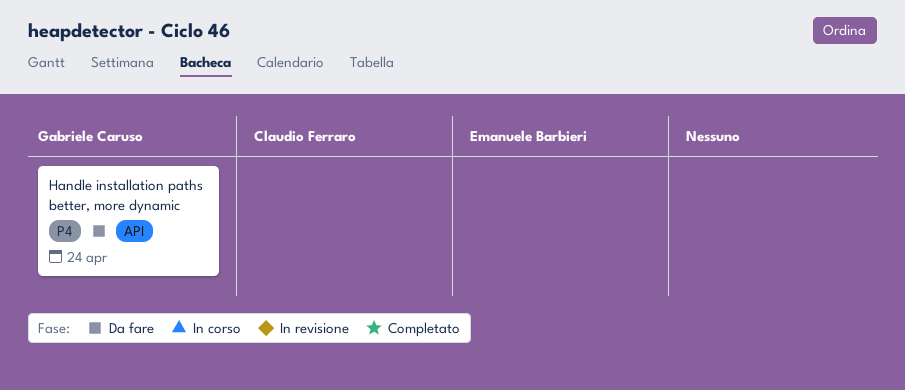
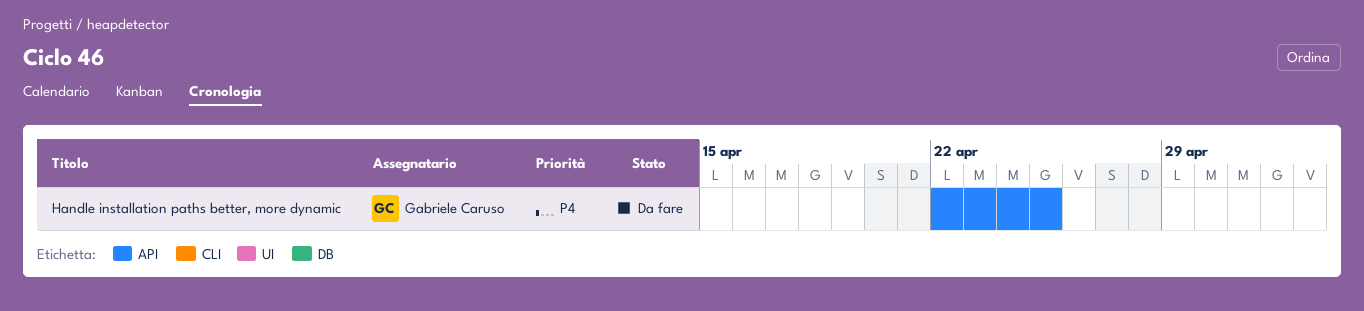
Handle installation paths better, more dynamic, due: Apr 24 -> Apr 25

